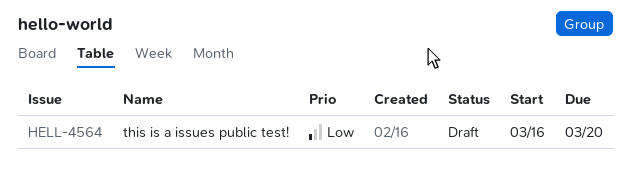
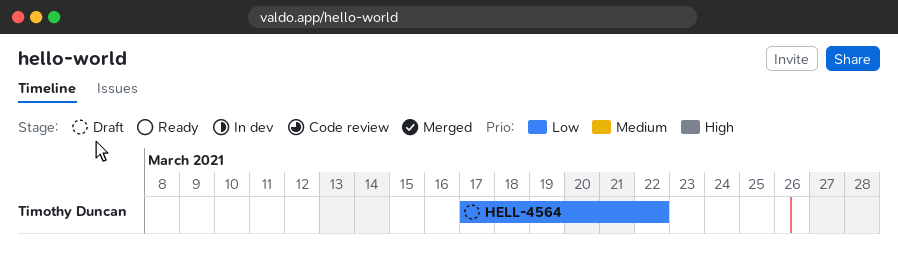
HELL-4564, start: Mar 16 -> Mar 17
HELL-4564, due: Mar 20 -> Mar 22

